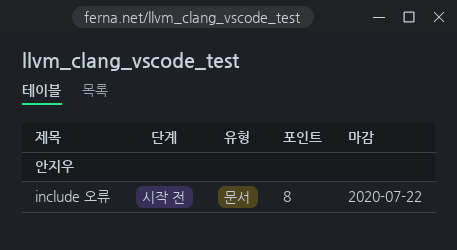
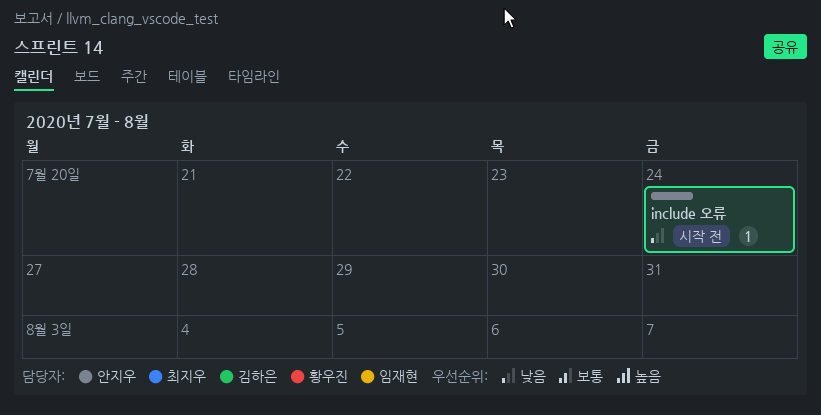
include 오류, estimate: 8 -> 1
include 오류, due: Jul 22 -> Jul 24

